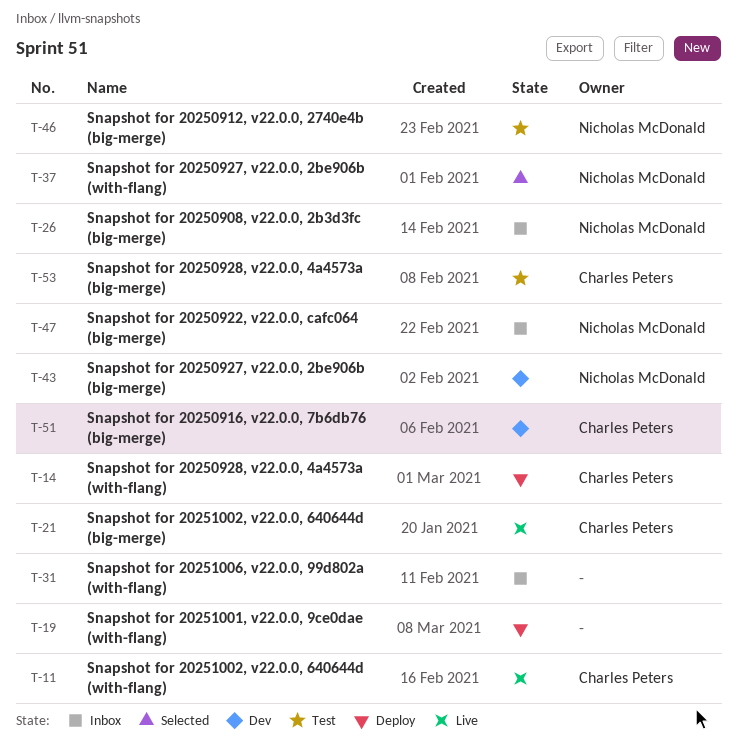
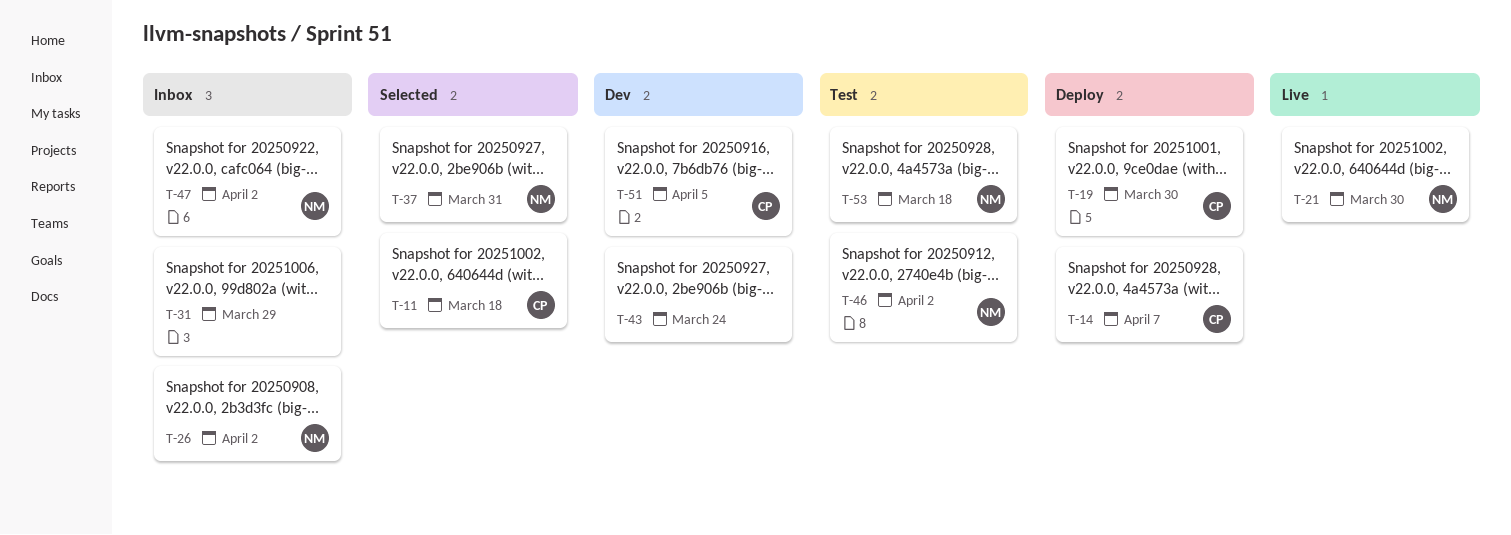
T-11, status: Live -> Selected
T-19, owner: none -> Charles Peters
T-21, owner: Charles Peters -> Nicholas McDonald
T-43, owner: Nicholas McDonald -> none
T-53, owner: Charles Peters -> Nicholas McDonald

